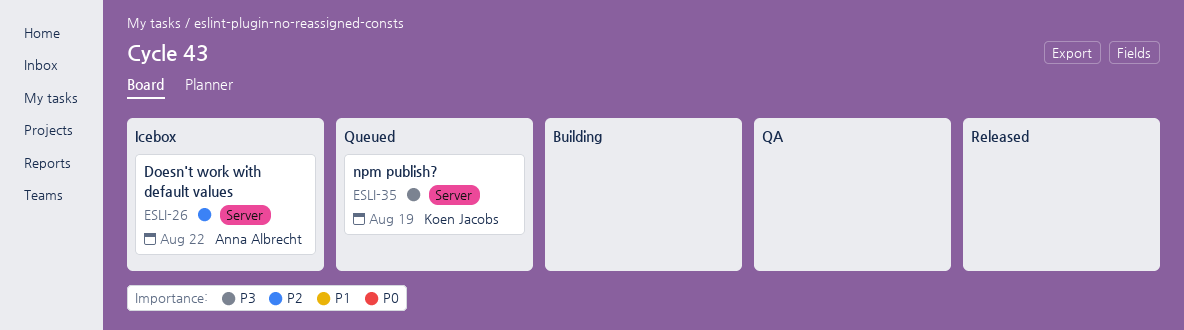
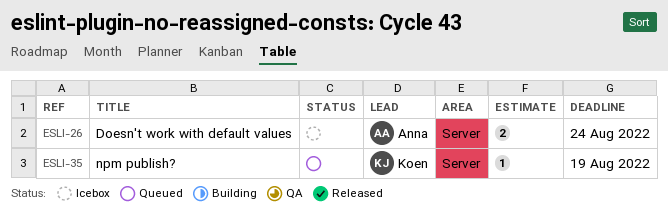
ESLI-26, due: Aug 22 -> Aug 24

